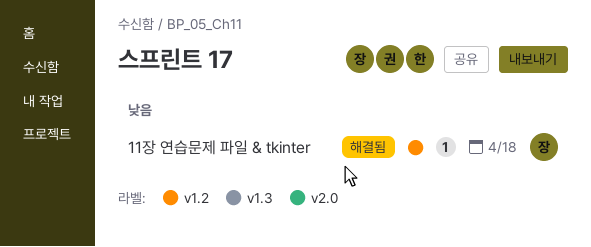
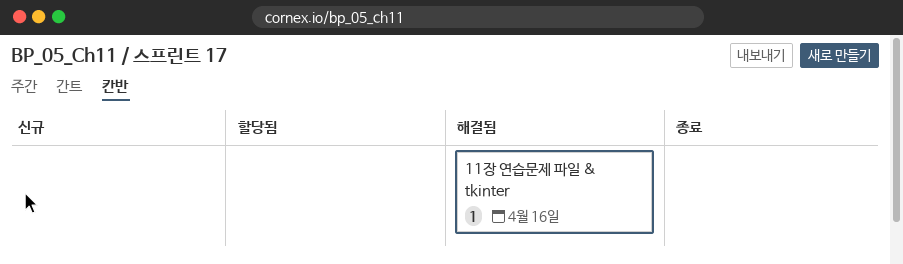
11장 연습문제 파일 & tkinter, due: Apr 18 -> Apr 16

